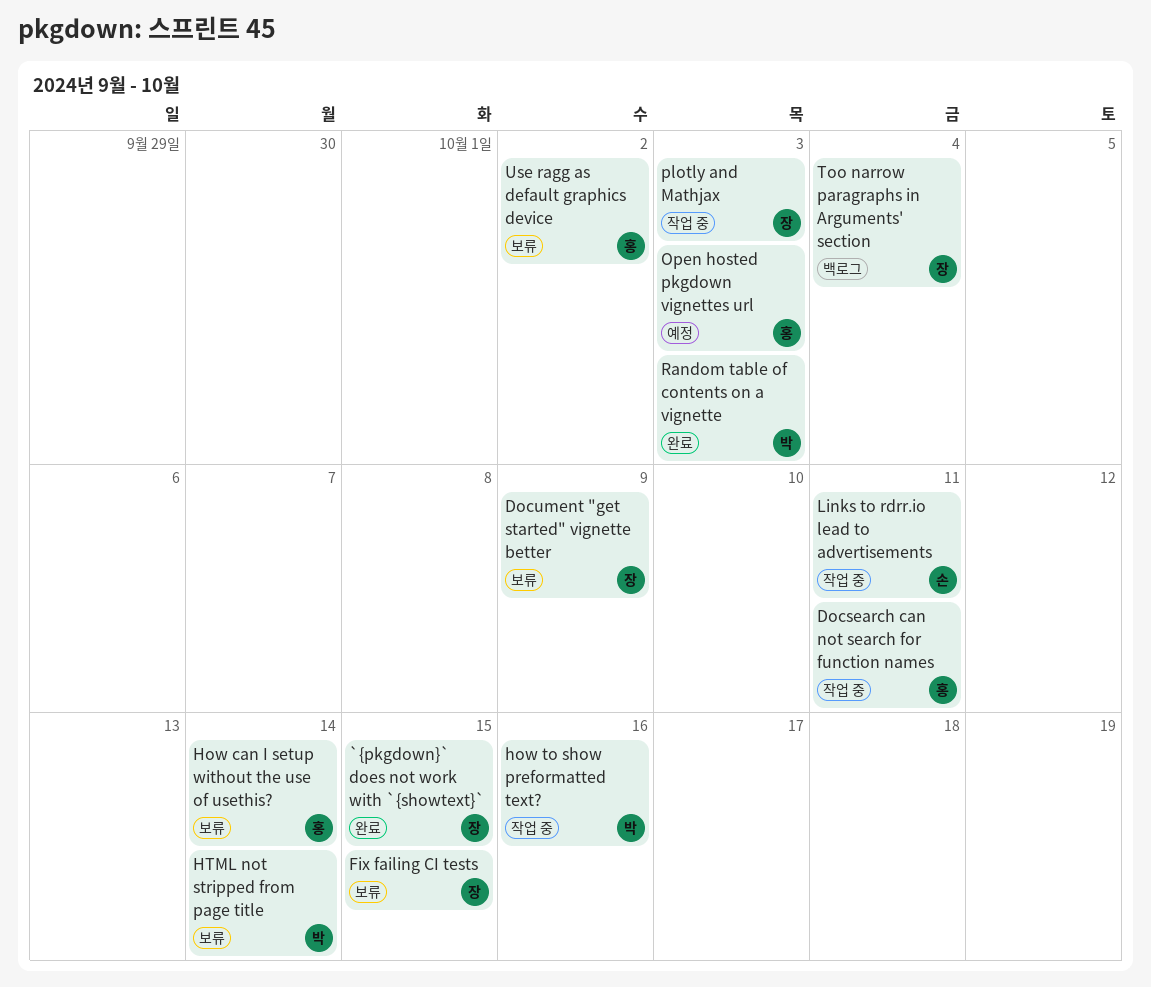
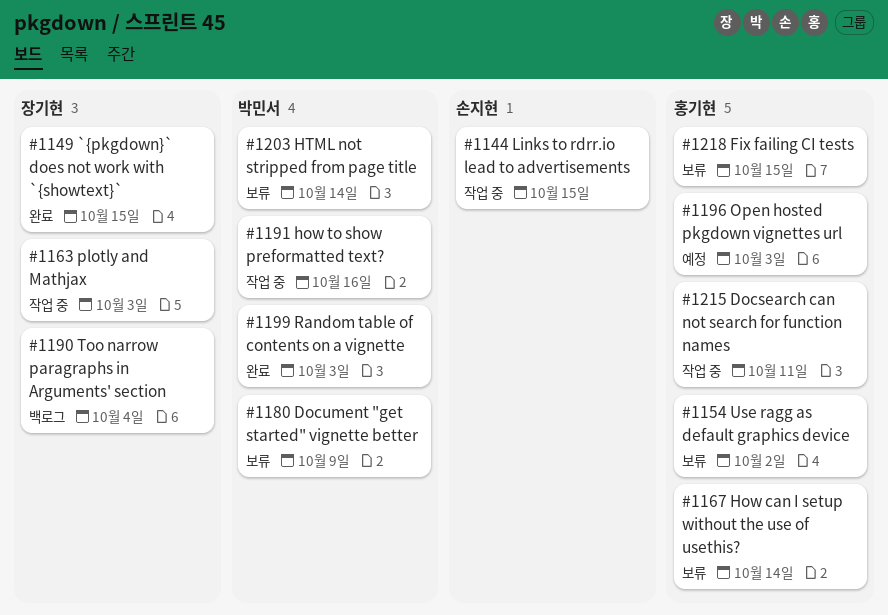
Document "get started" vignette better, owner: 장기현 -> 박민서
Fix failing CI tests, owner: 장기현 -> 홍기현
Links to rdrr.io lead to advertisements, due: Oct 11 -> Oct 15

